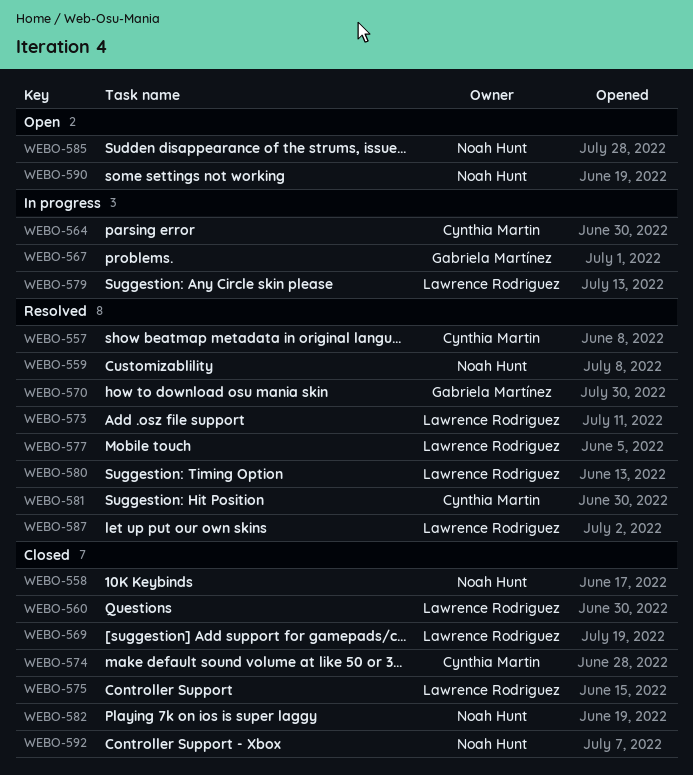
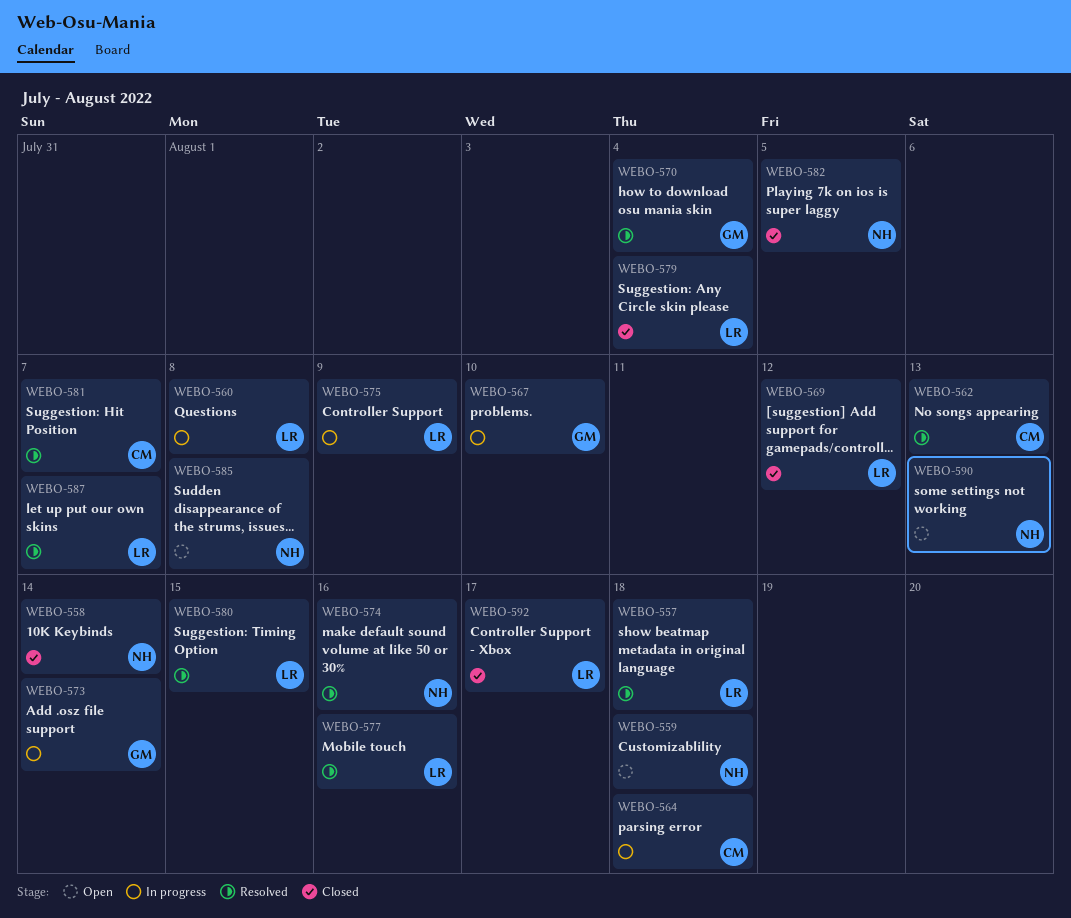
WEBO-557, owner: Cynthia Martin -> Lawrence Rodriguez
WEBO-559, status: Resolved -> Open
WEBO-560, status: Closed -> In progress
WEBO-562: none -> present
WEBO-573, status: Resolved -> In progress
WEBO-573, owner: Lawrence Rodriguez -> Gabriela Martínez
WEBO-574, status: Closed -> Resolved
WEBO-574, owner: Cynthia Martin -> Noah Hunt
WEBO-575, status: Closed -> In progress
WEBO-579, status: In progress -> Closed
WEBO-592, owner: Noah Hunt -> Lawrence Rodriguez

